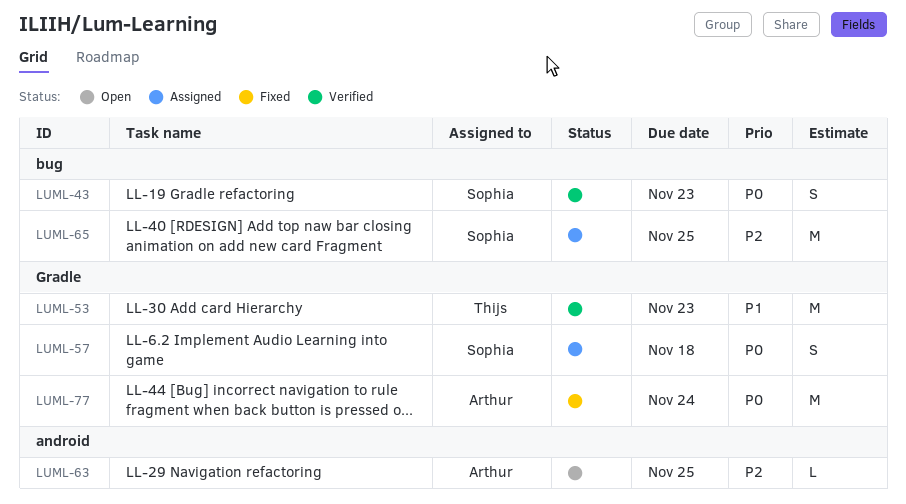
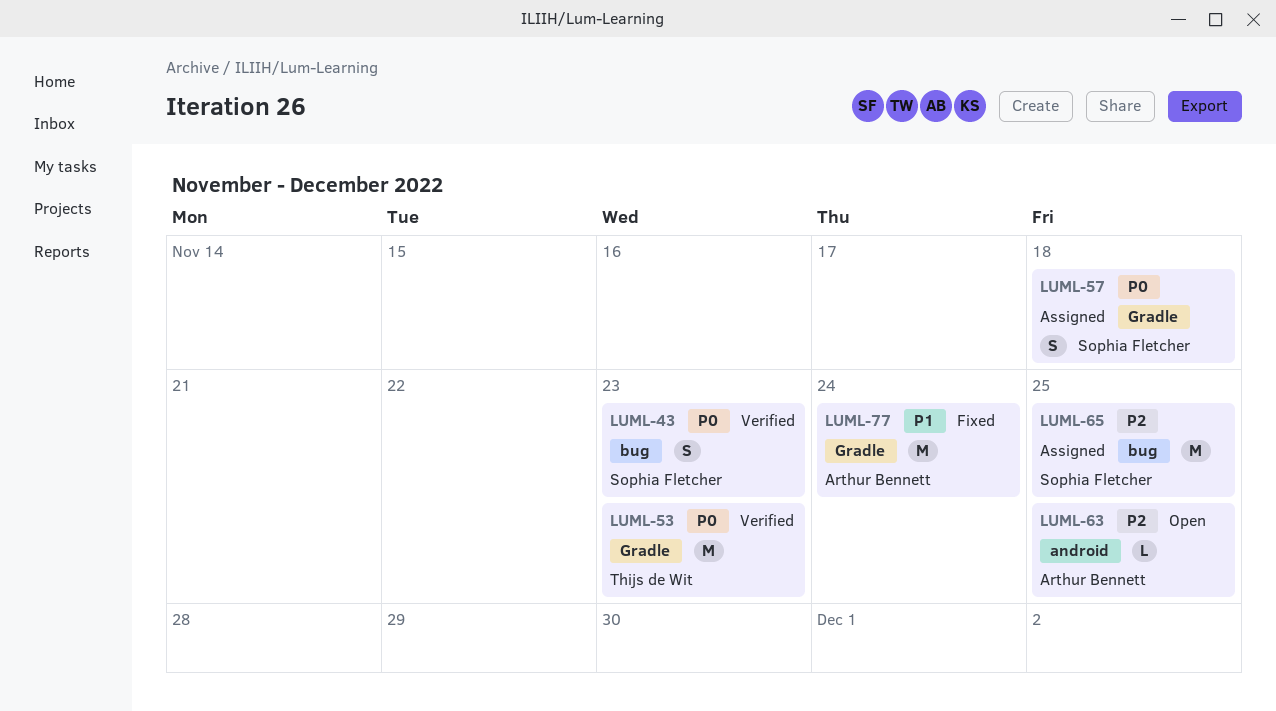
LUML-53, priority: P1 -> P0
LUML-77, priority: P0 -> P1

